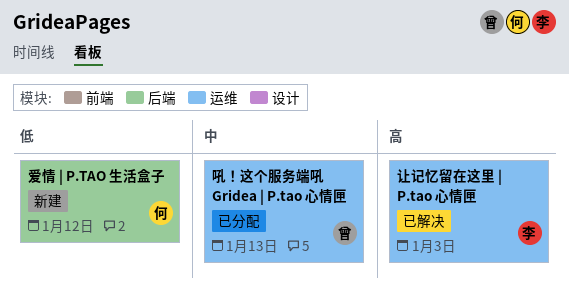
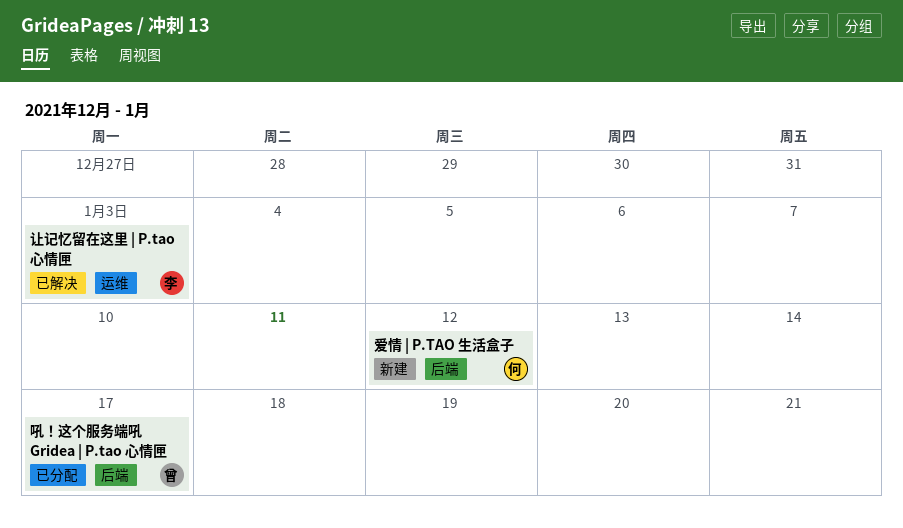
吼！这个服务端吼 Gridea | P.tao 心情匣, label: 运维 -> 后端
吼！这个服务端吼 Gridea | P.tao 心情匣, due: Jan 13 -> Jan 17

